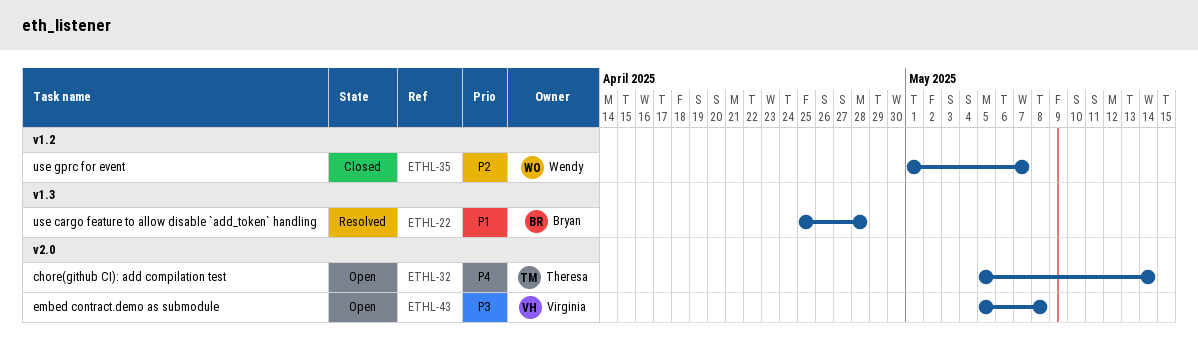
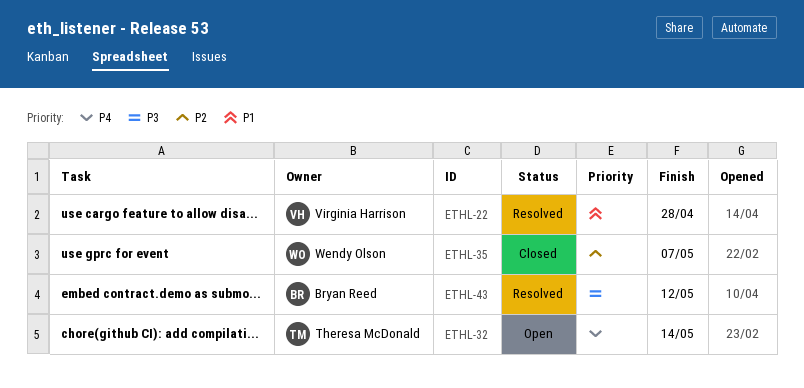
ETHL-22, owner: Bryan Reed -> Virginia Harrison
ETHL-43, status: Open -> Resolved
ETHL-43, owner: Virginia Harrison -> Bryan Reed
ETHL-43, due: May 8 -> May 12

